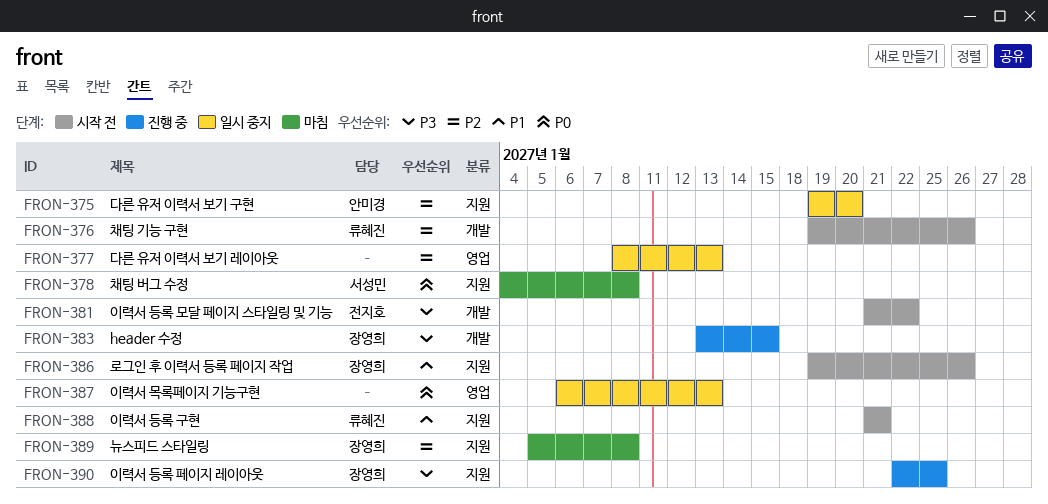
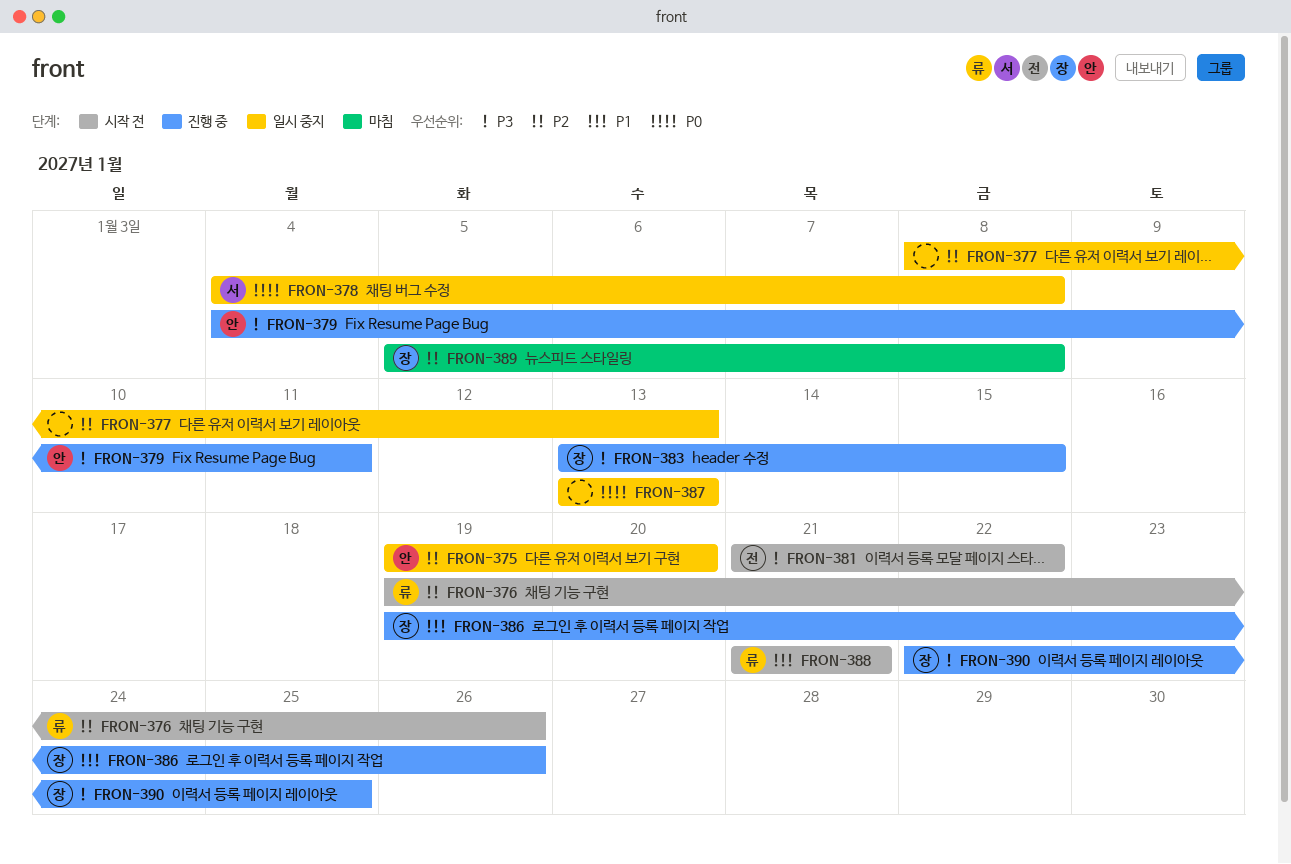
FRON-378, status: 마침 -> 일시 중지
FRON-379: none -> present
FRON-386, status: 시작 전 -> 진행 중
FRON-387, start: Jan 6 -> Jan 13

